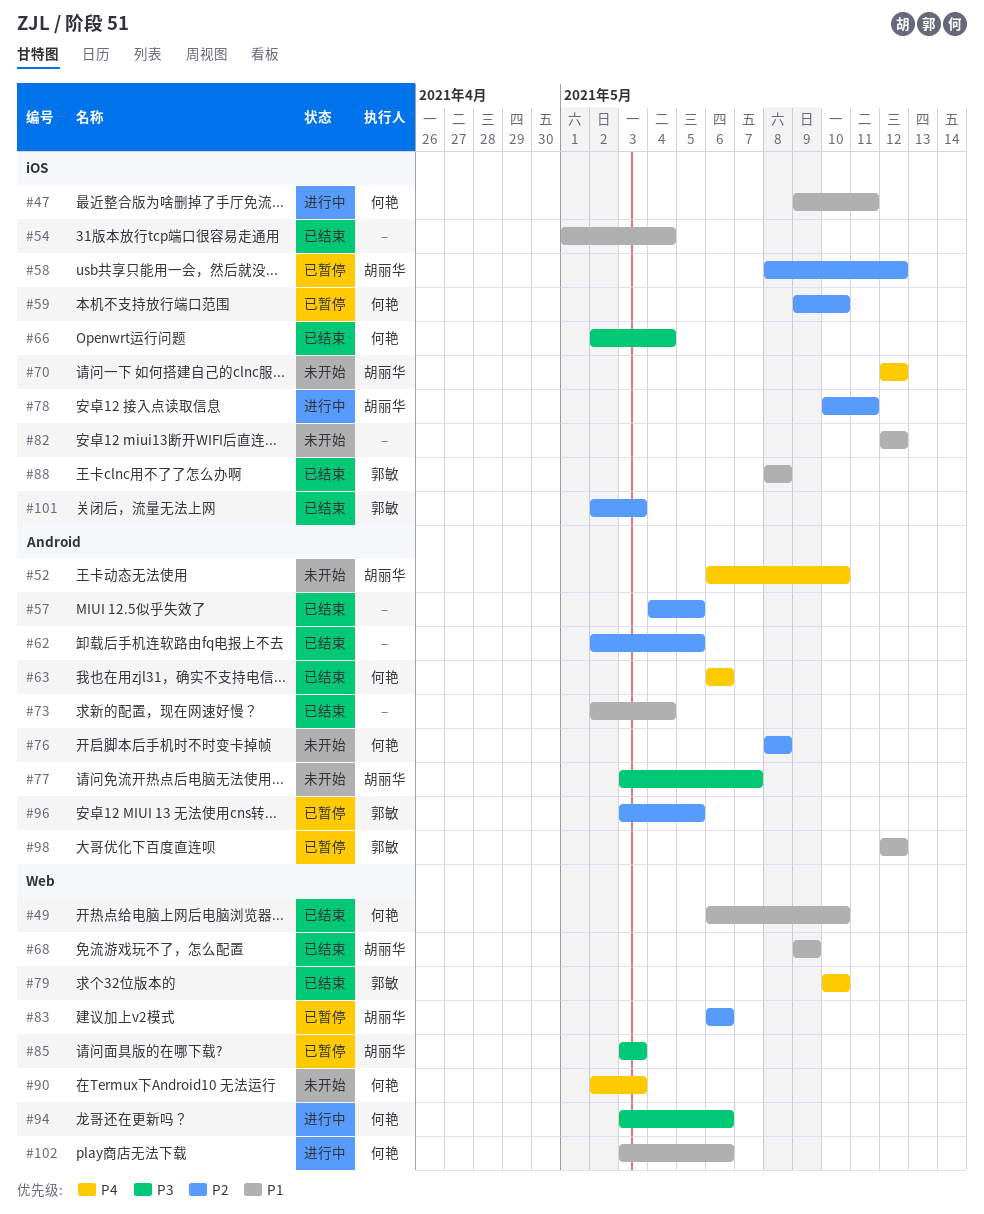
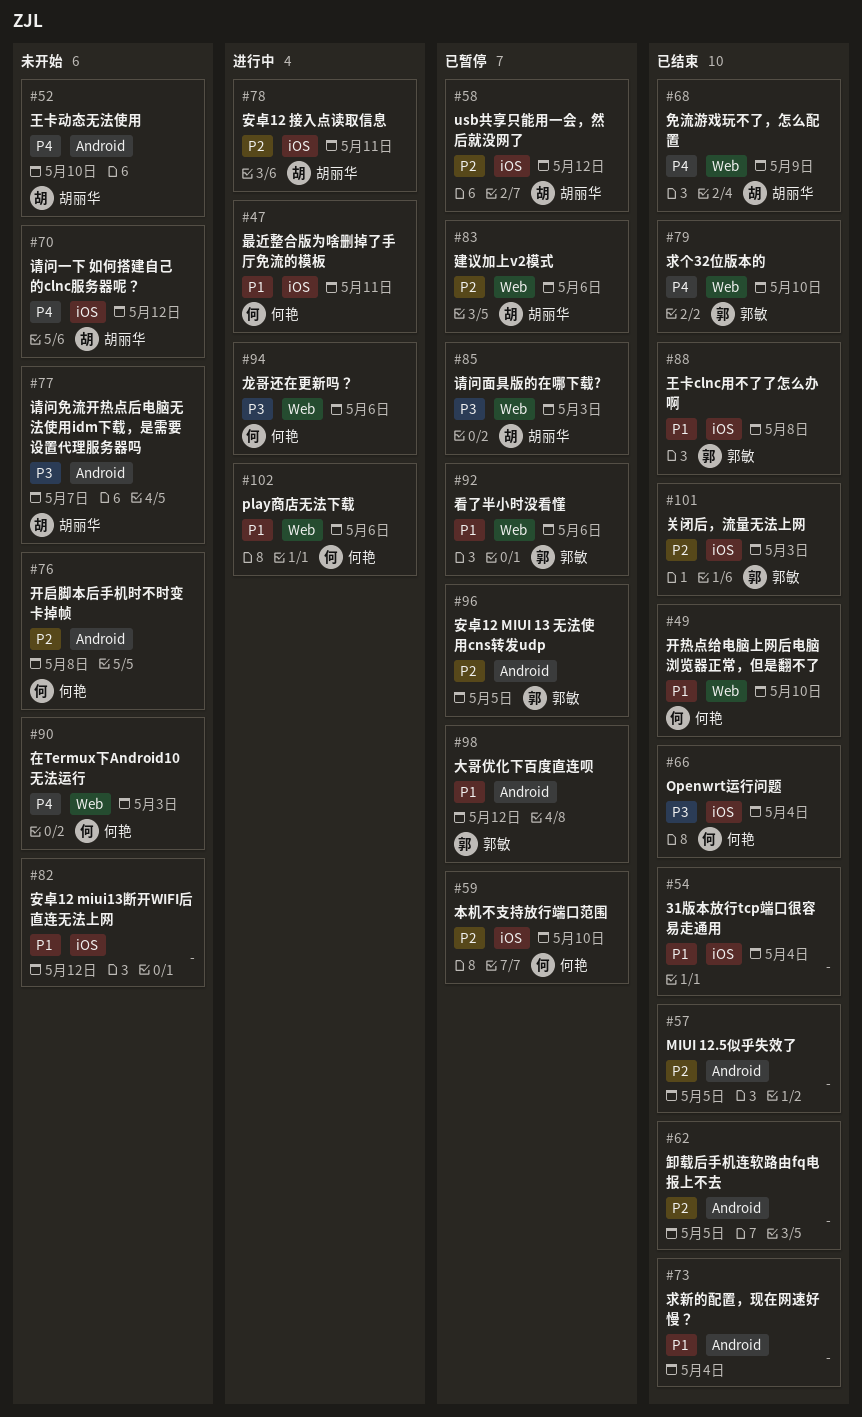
#63: present -> none
#68, priority: P1 -> P4
#92: none -> present

